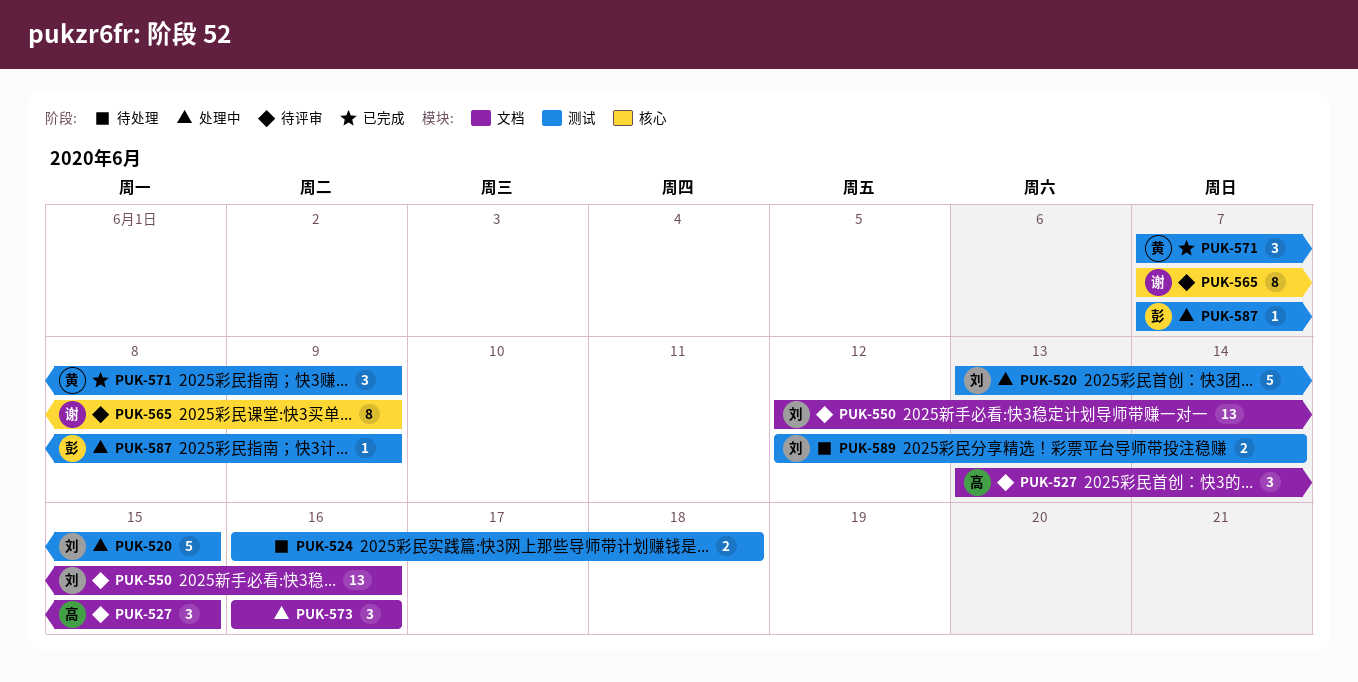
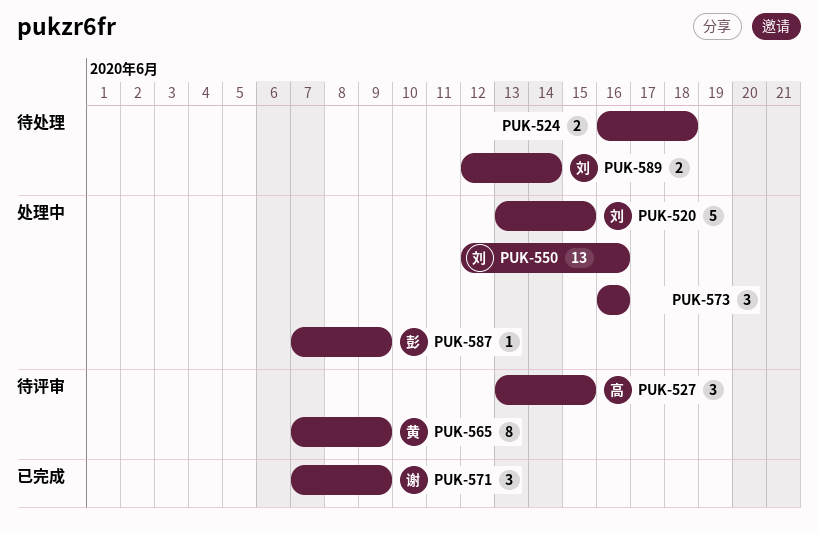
PUK-550, status: 待评审 -> 处理中
PUK-565, owner: 谢 -> 黄
PUK-571, owner: 黄 -> 谢

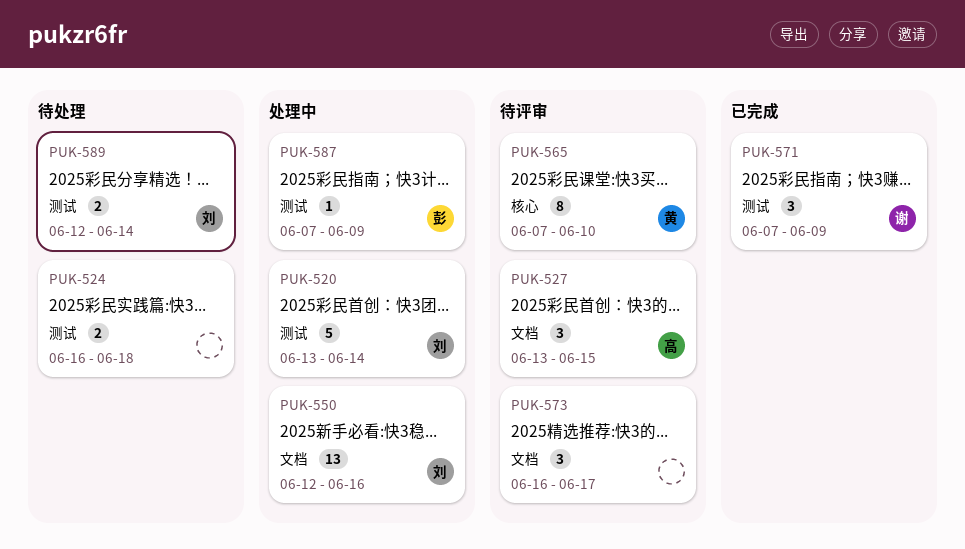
PUK-520, due: Jun 15 -> Jun 14
PUK-565, due: Jun 9 -> Jun 10
PUK-573, status: 处理中 -> 待评审
PUK-573, due: Jun 16 -> Jun 17

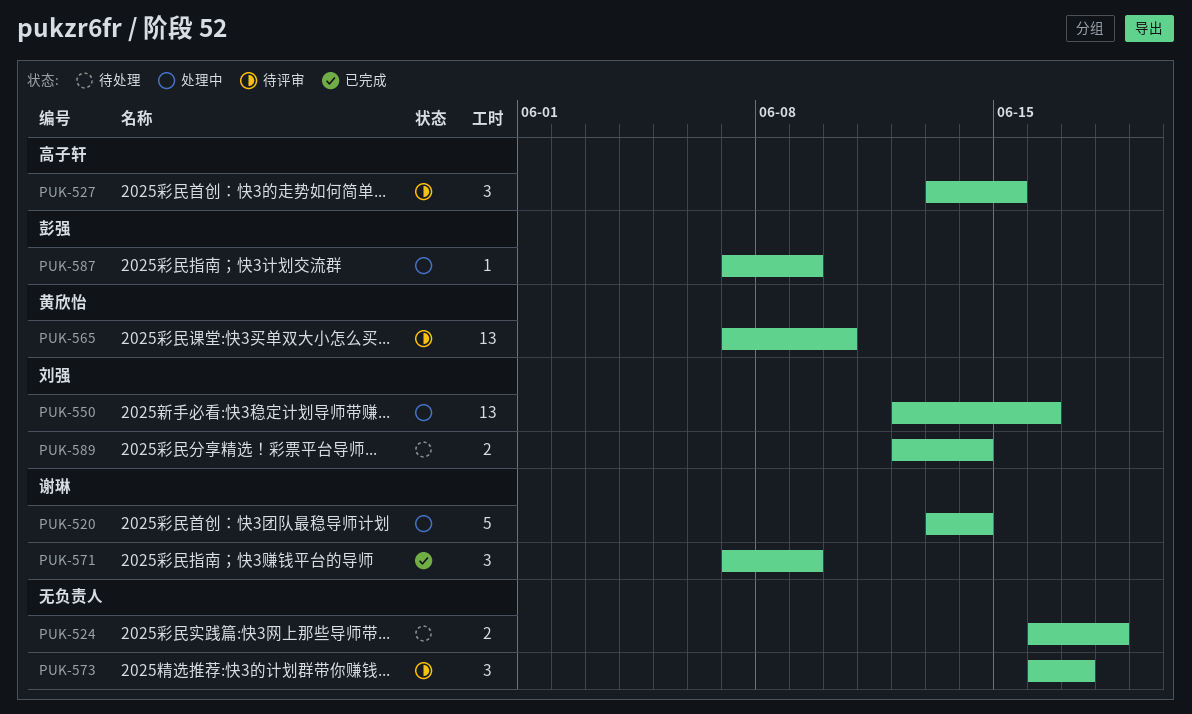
PUK-520, owner: 刘强 -> 谢琳
PUK-565, estimate: 8 -> 13

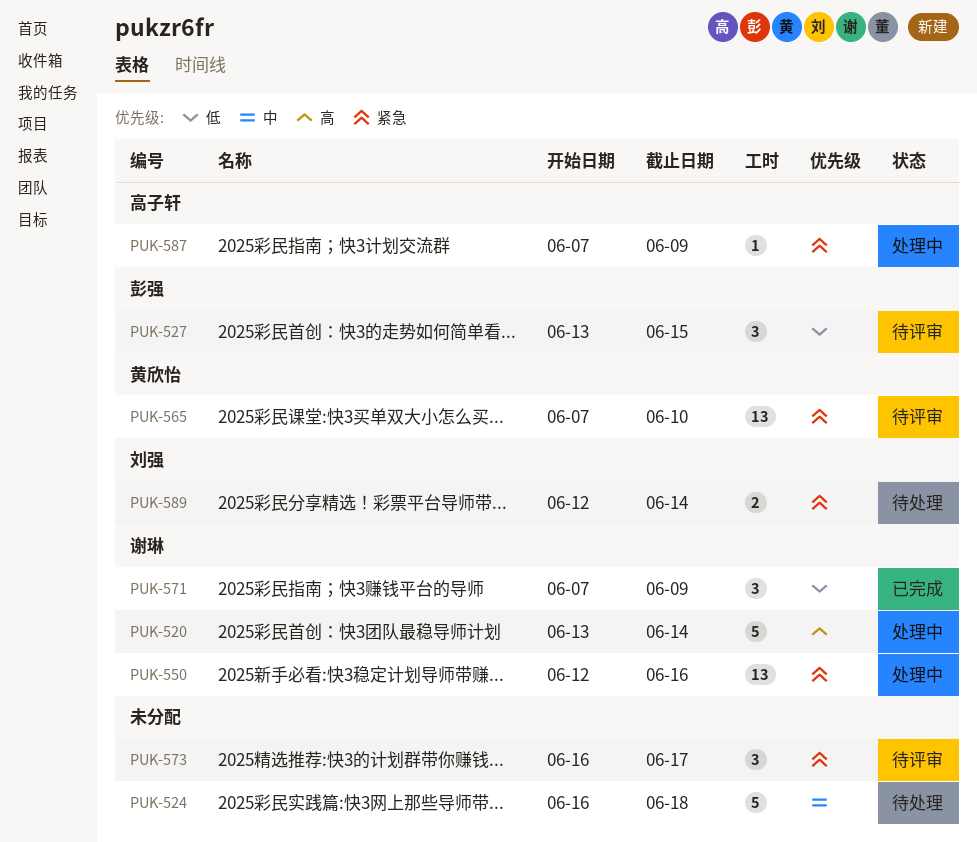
PUK-524, estimate: 2 -> 5
PUK-527, owner: 高子轩 -> 彭强
PUK-550, owner: 刘强 -> 谢琳
PUK-587, owner: 彭强 -> 高子轩

